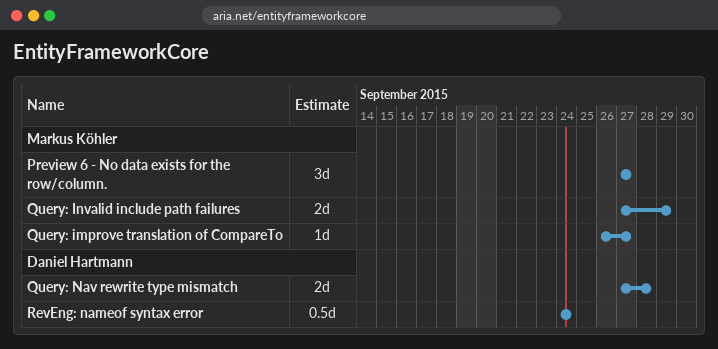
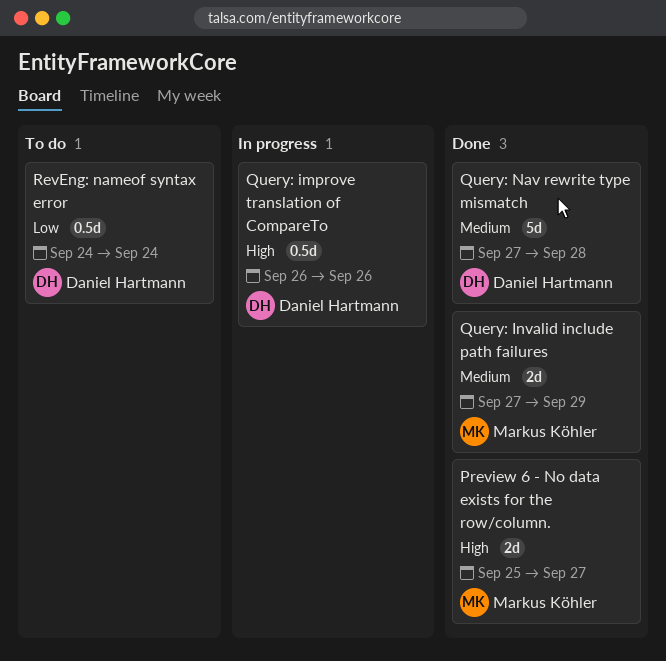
Preview 6 - No data exists for the row/column., estimate: 3d -> 2d
Preview 6 - No data exists for the row/column., start: Sep 27 -> Sep 25
Query: improve translation of CompareTo, owner: Markus Köhler -> Daniel Hartmann
Query: improve translation of CompareTo, estimate: 1d -> 0.5d
Query: improve translation of CompareTo, due: Sep 27 -> Sep 26
Query: Nav rewrite type mismatch, estimate: 2d -> 5d

